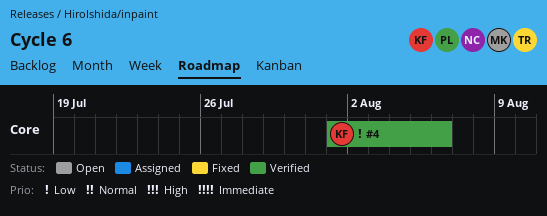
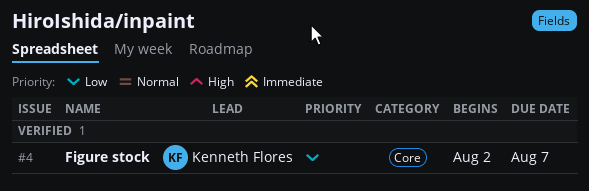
#4, start: Aug 1 -> Aug 2
#4, due: Aug 6 -> Aug 7

